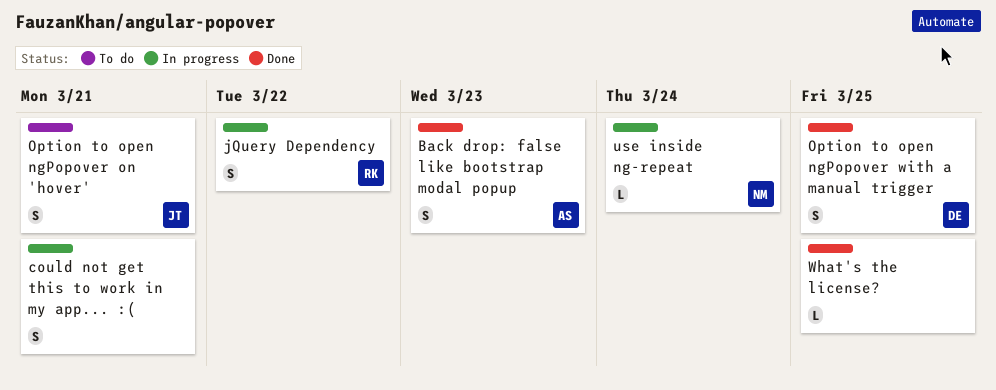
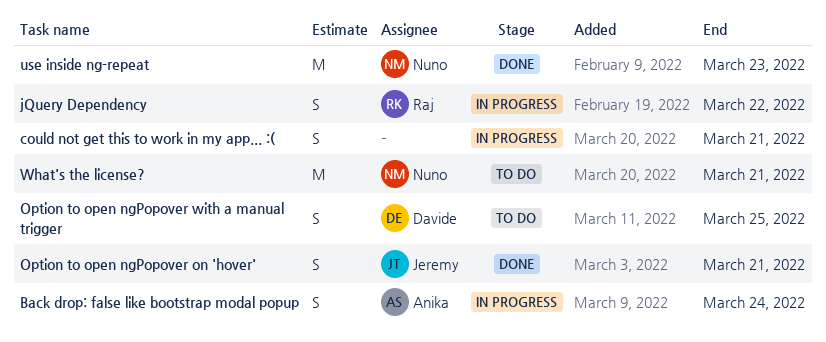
Back drop: false like bootstrap modal popup, status: Done -> In progress
Back drop: false like bootstrap modal popup, due: Mar 23 -> Mar 24
Option to open ngPopover on 'hover', status: To do -> Done
Option to open ngPopover with a manual trigger, status: Done -> To do
use inside ng-repeat, status: In progress -> Done
use inside ng-repeat, estimate: L -> M
use inside ng-repeat, due: Mar 24 -> Mar 23
What's the license?, status: Done -> To do
What's the license?, owner: none -> Nuno
What's the license?, estimate: L -> M
What's the license?, due: Mar 25 -> Mar 21

